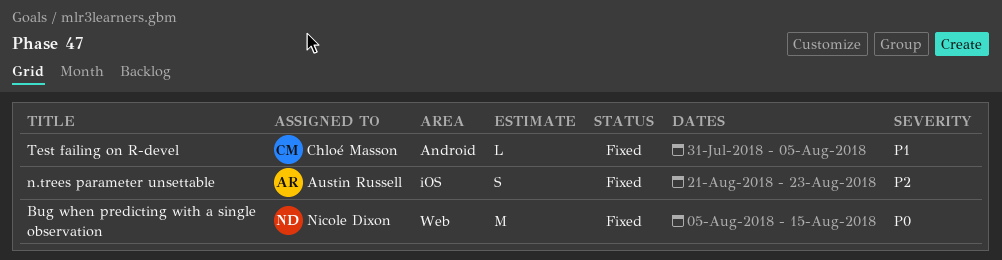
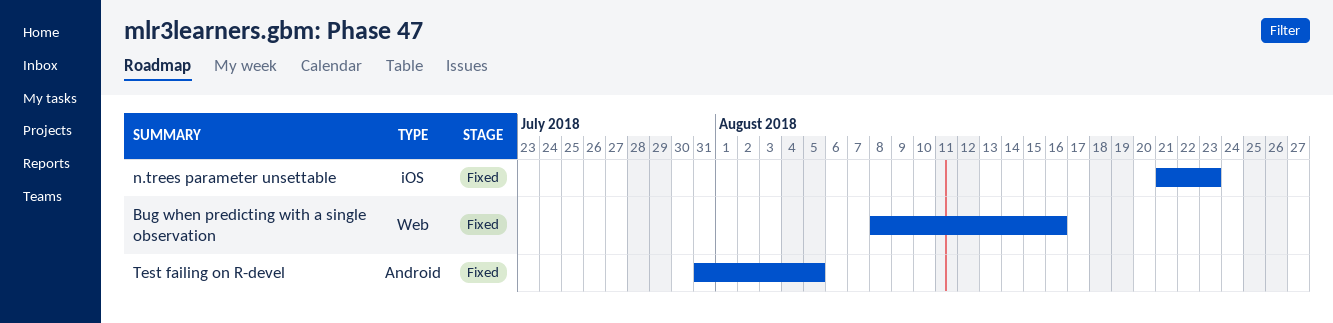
Bug when predicting with a single observation, start: Aug 5 -> Aug 8
Bug when predicting with a single observation, due: Aug 15 -> Aug 16

